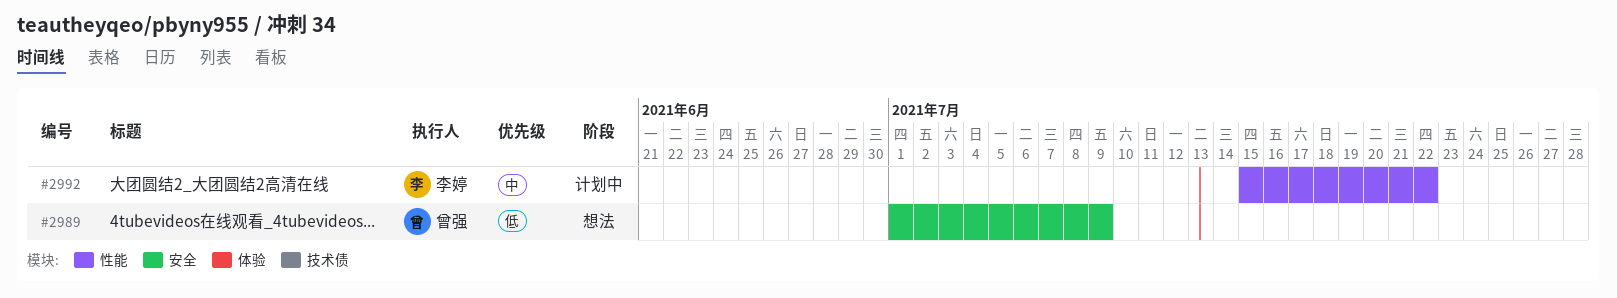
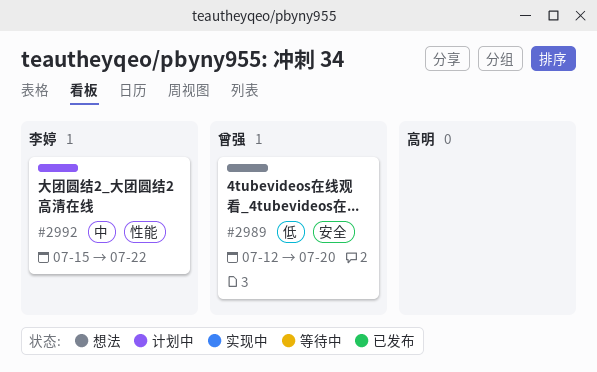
#2989, start: Jul 1 -> Jul 12
#2989, due: Jul 9 -> Jul 20

